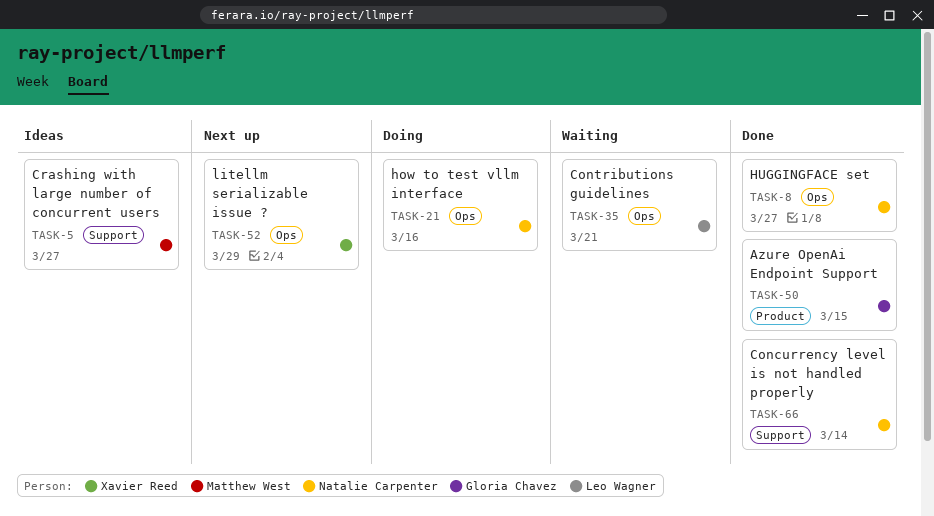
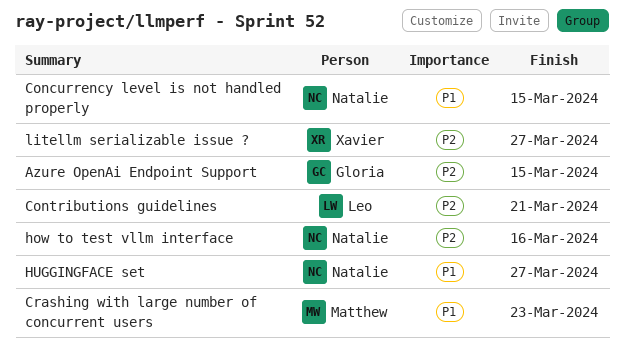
Concurrency level is not handled properly, due: Mar 14 -> Mar 15
Crashing with large number of concurrent users, due: Mar 27 -> Mar 23
litellm serializable issue ?, due: Mar 29 -> Mar 27

